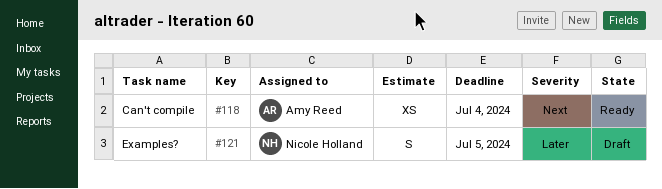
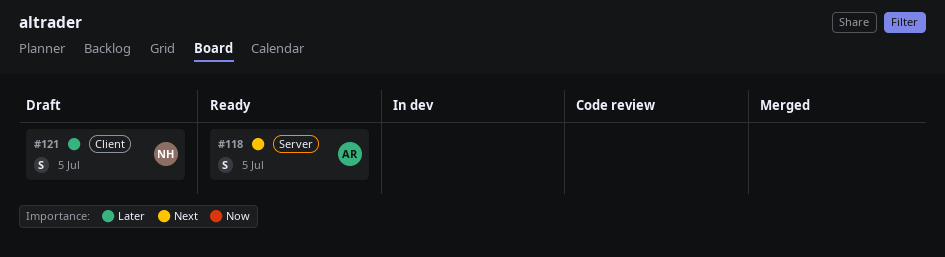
#118, estimate: XS -> S
#118, due: Jul 4 -> Jul 5

